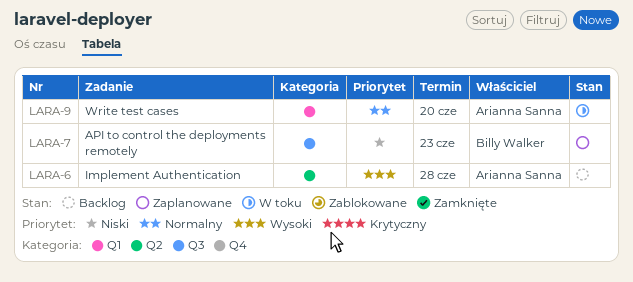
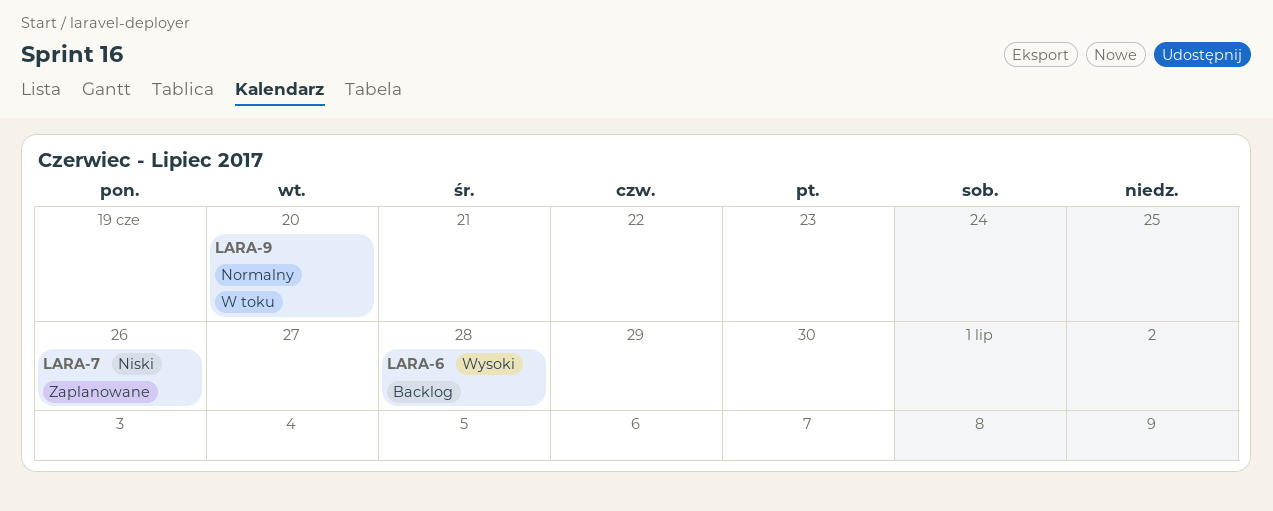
LARA-7, due: Jun 23 -> Jun 26

